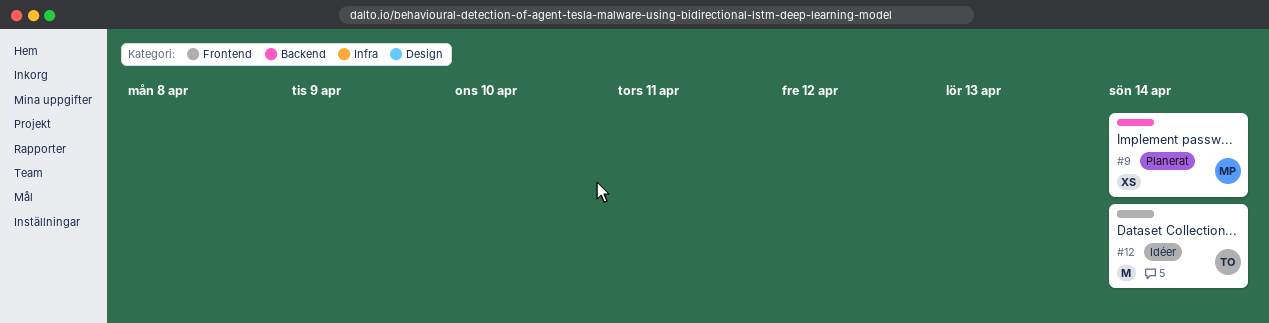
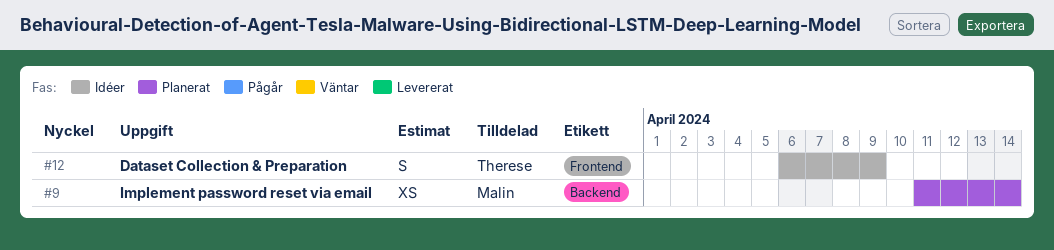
#12, estimate: M -> S
#12, due: Apr 14 -> Apr 9

